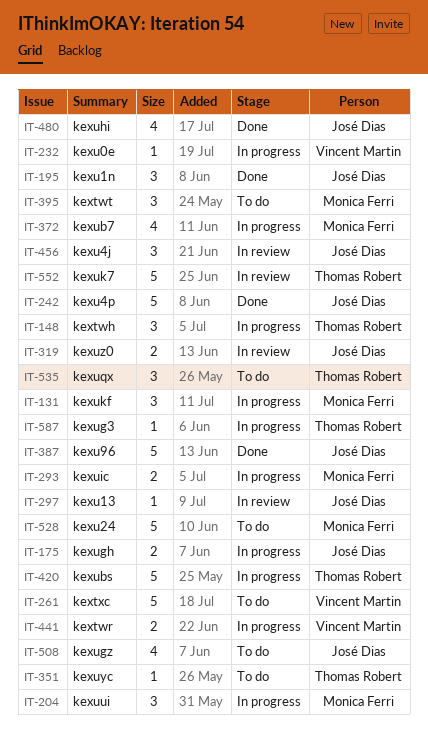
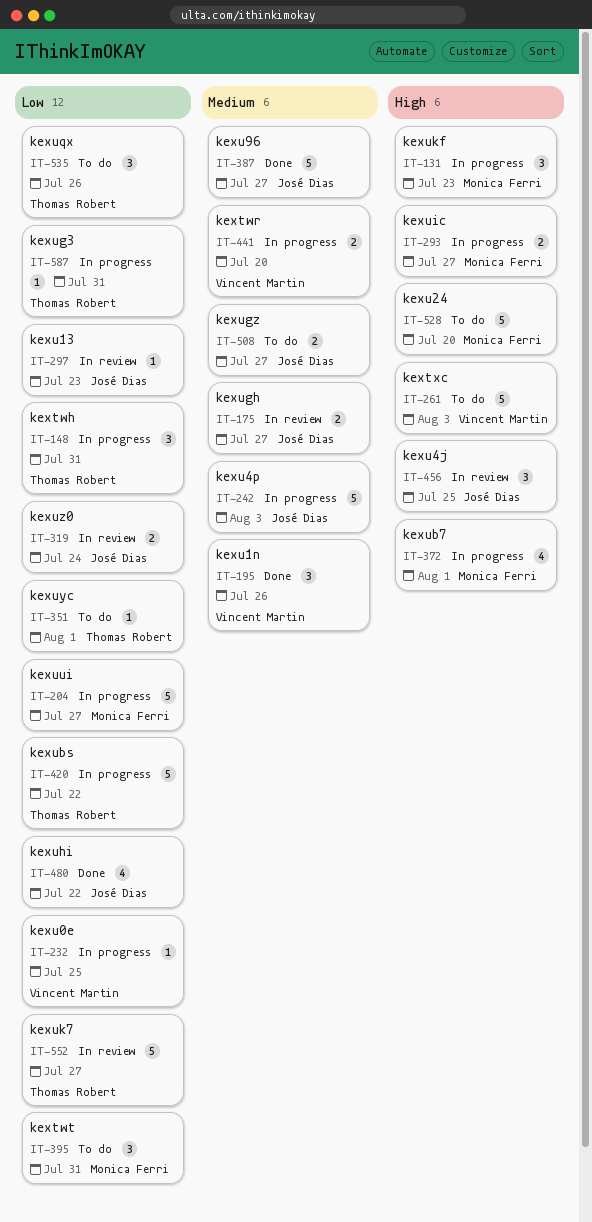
IT-175, status: In progress -> In review
IT-195, owner: José Dias -> Vincent Martin
IT-204, estimate: 3 -> 5
IT-242, status: Done -> In progress
IT-508, estimate: 4 -> 2

